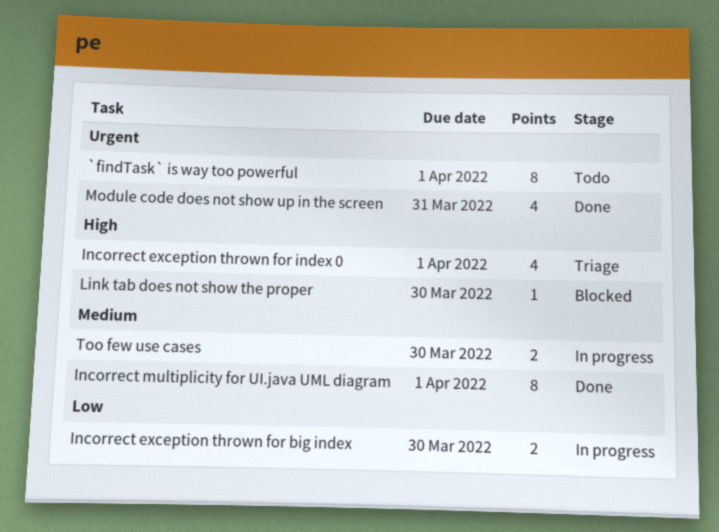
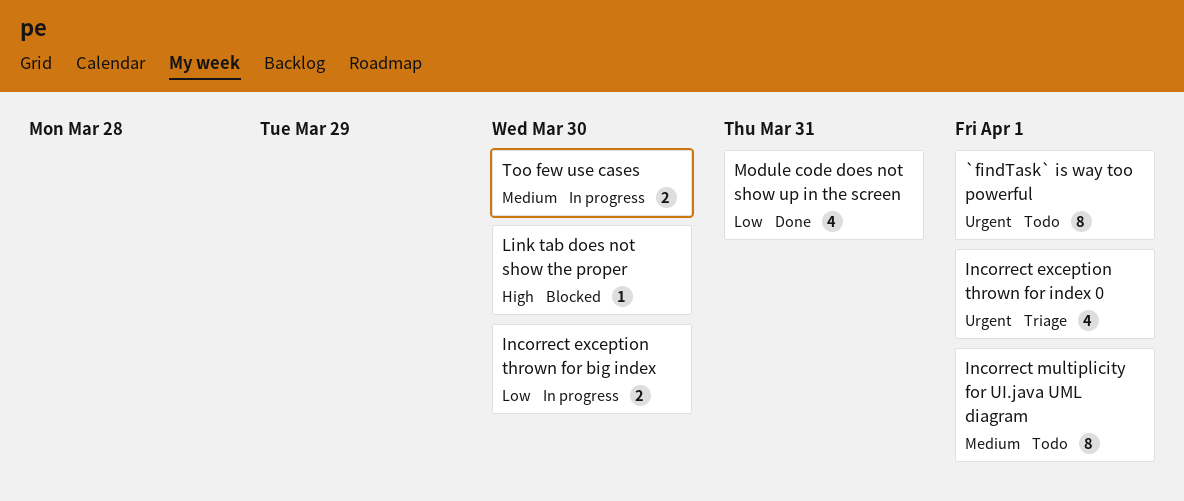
Incorrect exception thrown for index 0, priority: High -> Urgent
Incorrect multiplicity for UI.java UML diagram, status: Done -> Todo
Module code does not show up in the screen, priority: Urgent -> Low

